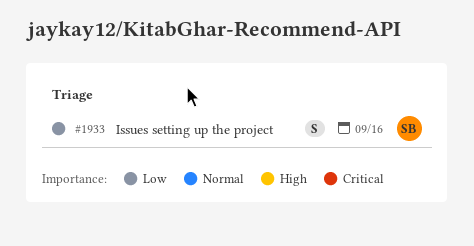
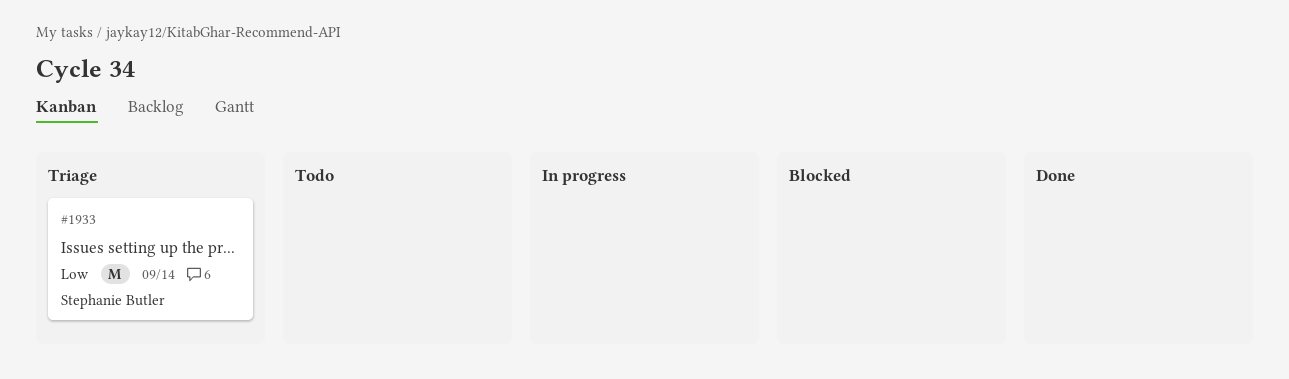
#1933, estimate: S -> M
#1933, due: Sep 16 -> Sep 14

